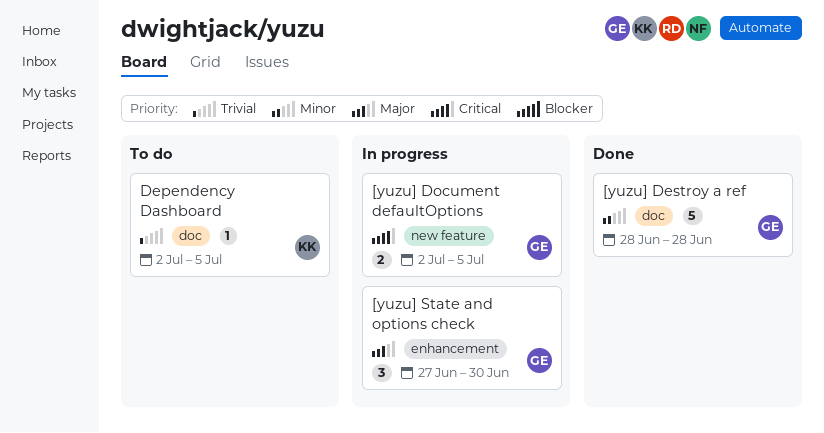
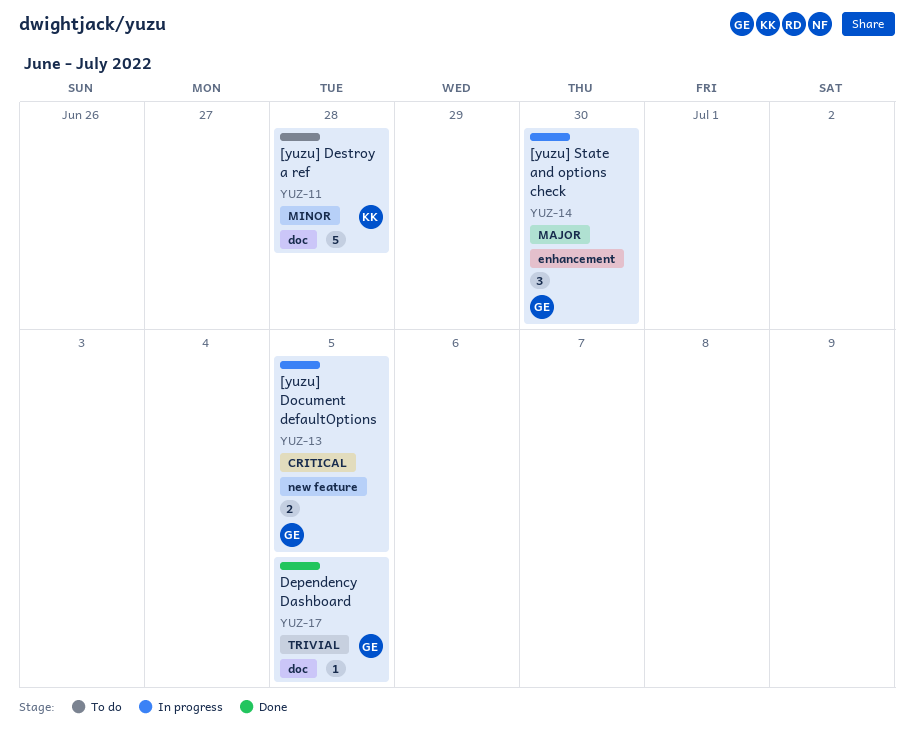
[yuzu] Destroy a ref, status: Done -> To do
[yuzu] Destroy a ref, owner: GE -> KK
Dependency Dashboard, status: To do -> Done
Dependency Dashboard, owner: KK -> GE

